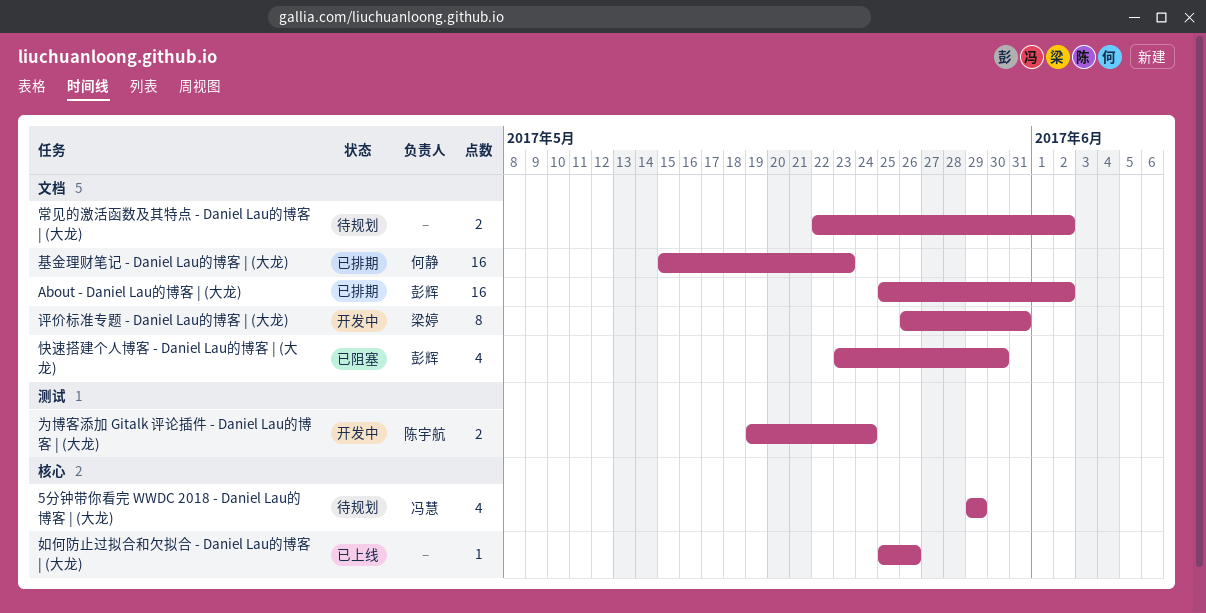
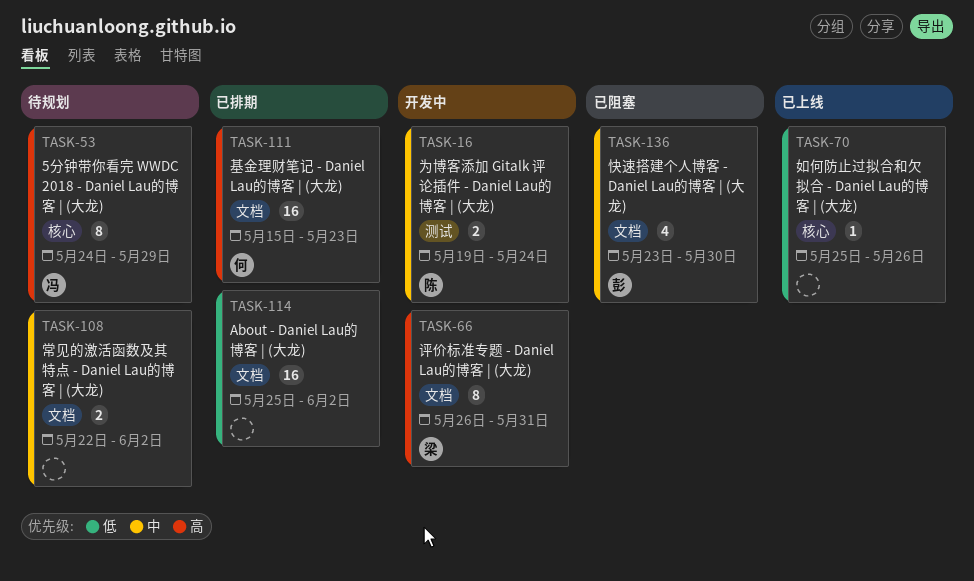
5分钟带你看完 WWDC 2018 - Daniel Lau的博客 | (大龙), estimate: 4 -> 8
5分钟带你看完 WWDC 2018 - Daniel Lau的博客 | (大龙), start: May 29 -> May 24
About - Daniel Lau的博客 | (大龙), owner: 彭辉 -> none

